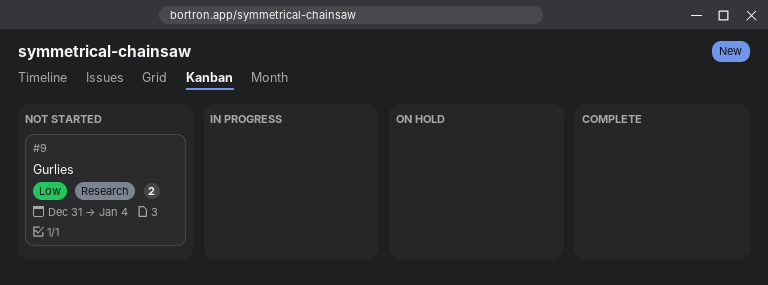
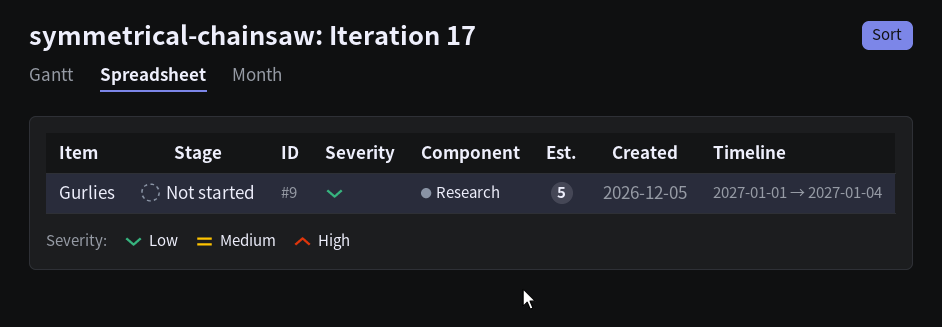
#9, estimate: 2 -> 5
#9, start: Dec 31 -> Jan 1

